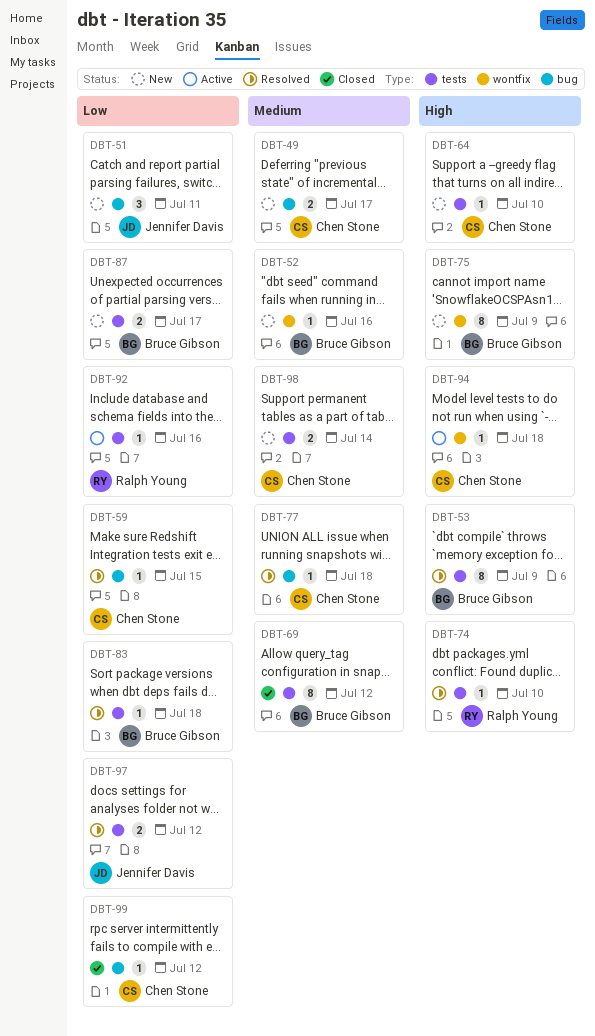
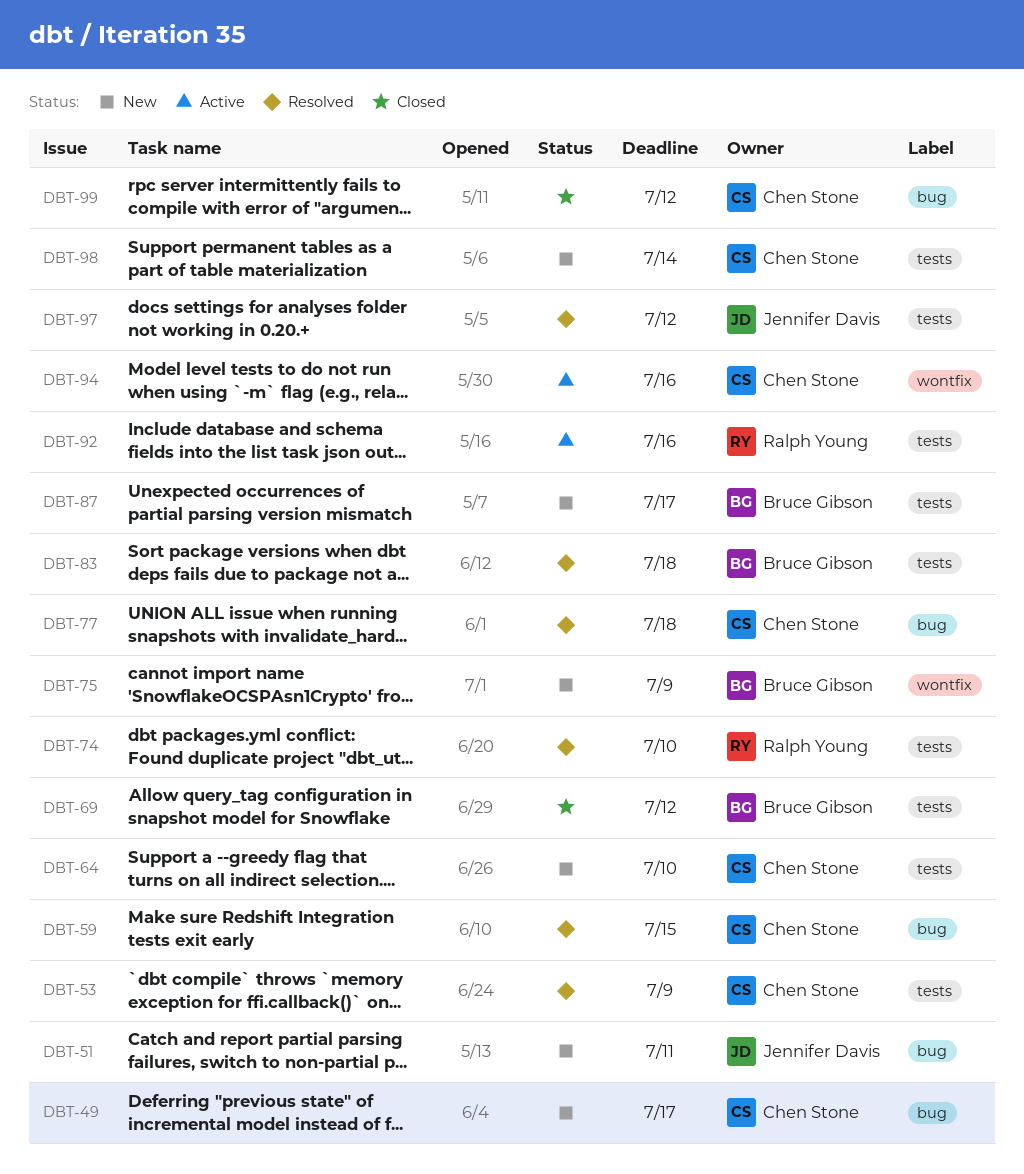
DBT-52: present -> none
DBT-53, owner: Bruce Gibson -> Chen Stone
DBT-94, due: Jul 18 -> Jul 16

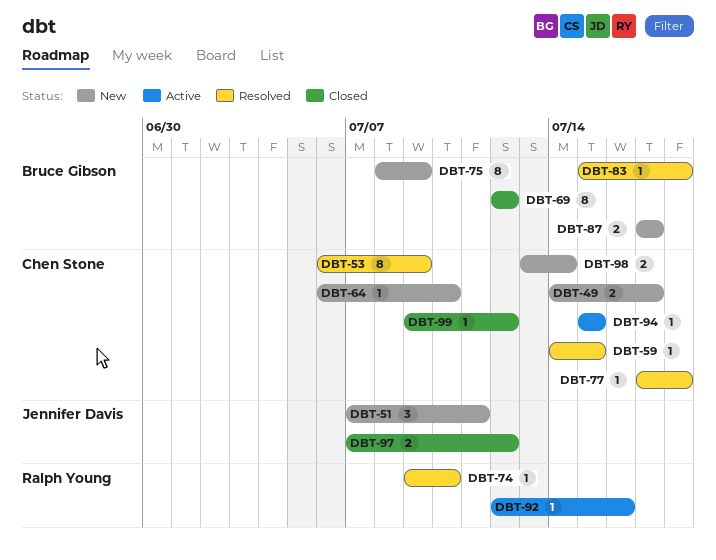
DBT-94, due: Jul 16 -> Jul 15
DBT-97, status: Resolved -> Closed

